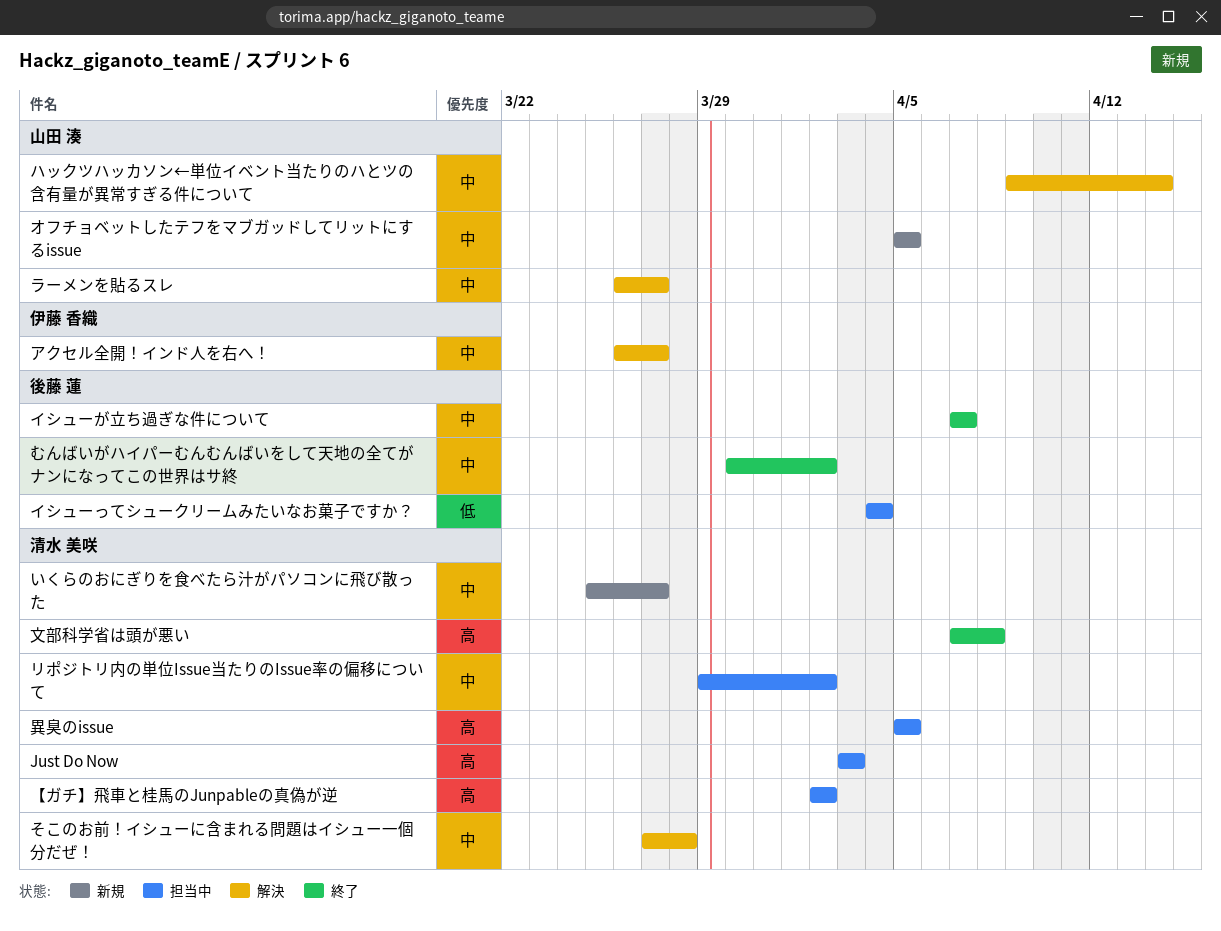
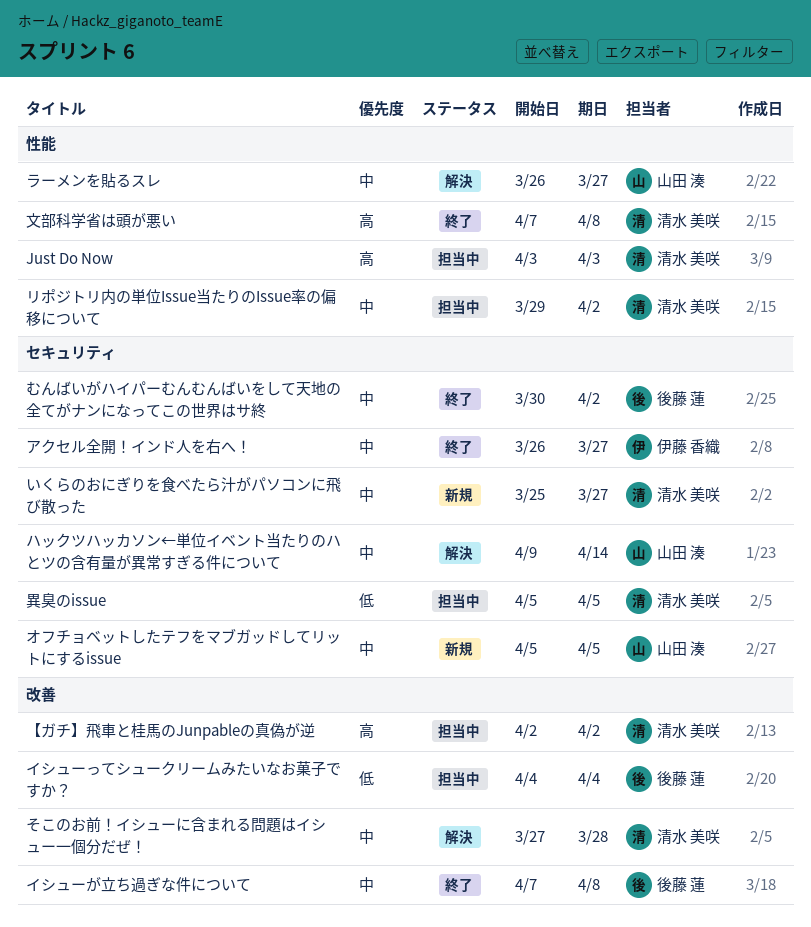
アクセル全開！インド人を右へ！, status: 解決 -> 終了
イシューが立ち過ぎな件について, due: Apr 7 -> Apr 8
異臭のissue, priority: 高 -> 低

